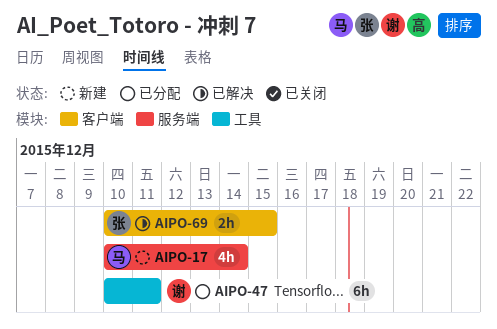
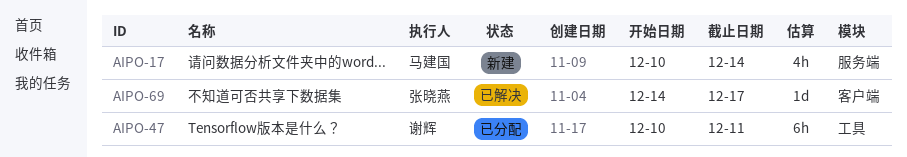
AIPO-69, estimate: 2h -> 1d
AIPO-69, start: Dec 10 -> Dec 14
AIPO-69, due: Dec 15 -> Dec 17

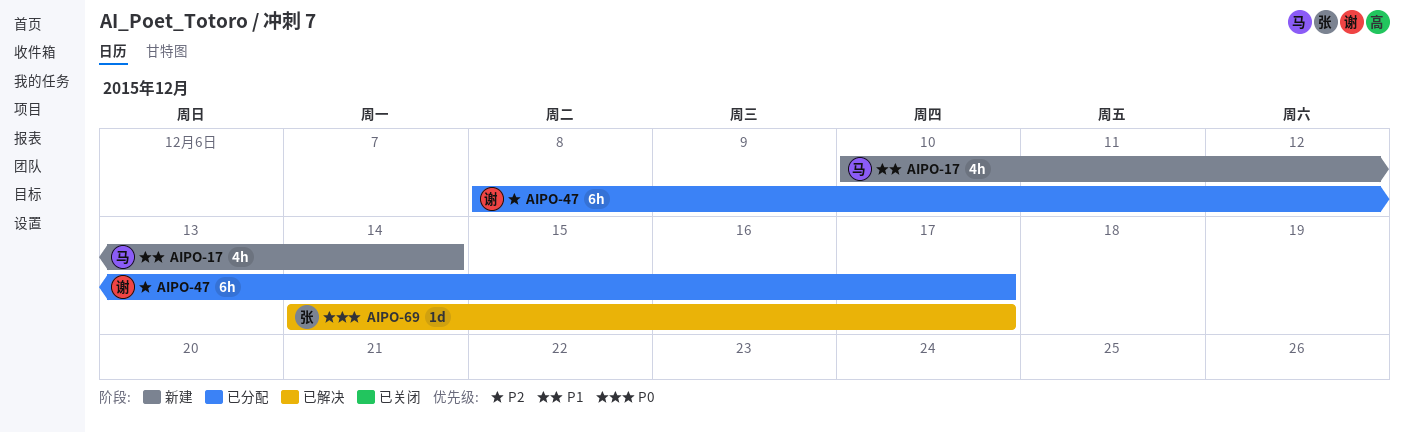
AIPO-47, start: Dec 10 -> Dec 8
AIPO-47, due: Dec 11 -> Dec 17

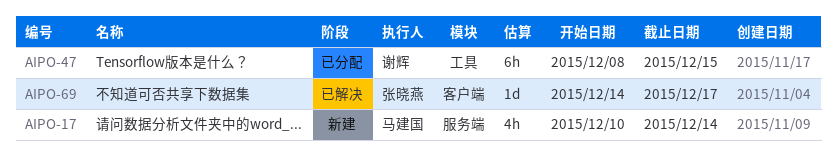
AIPO-47, due: Dec 17 -> Dec 15

